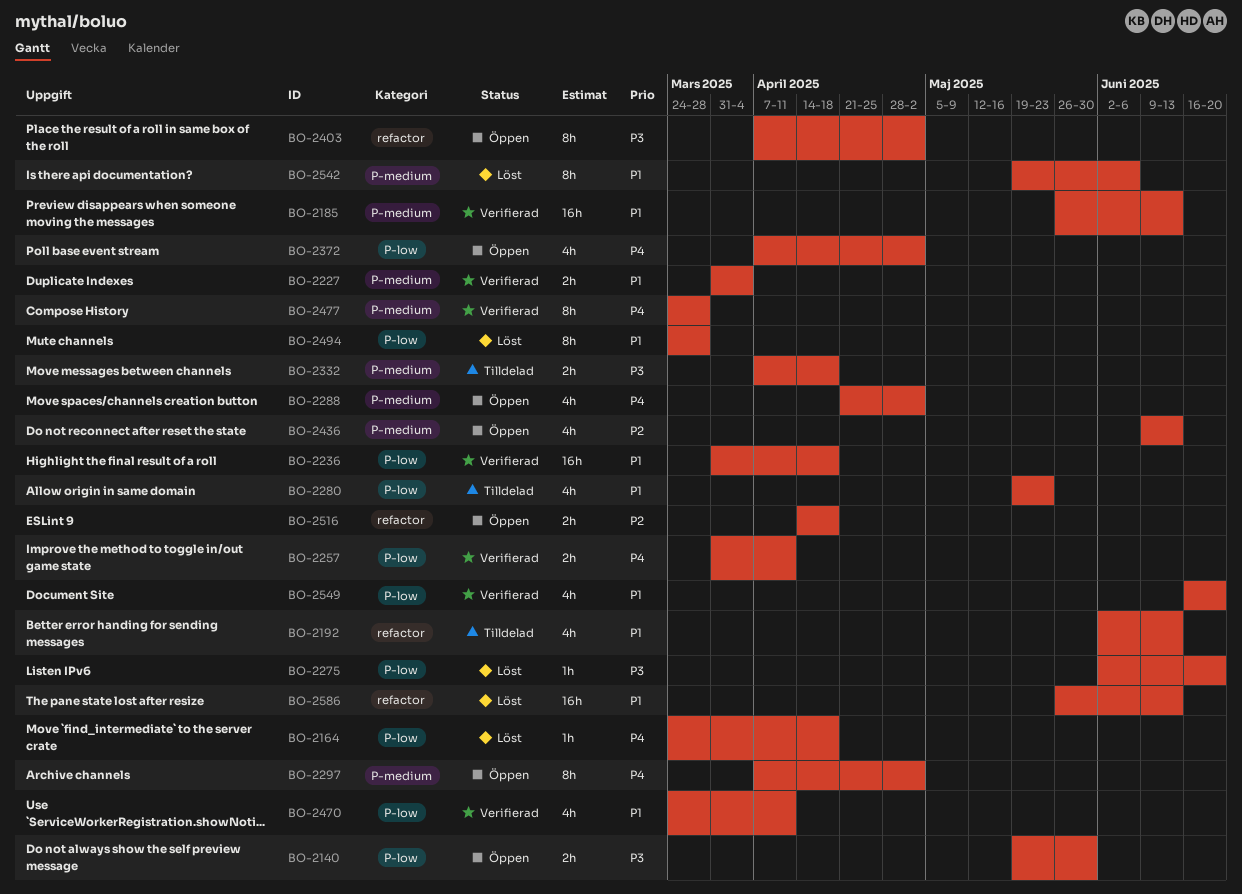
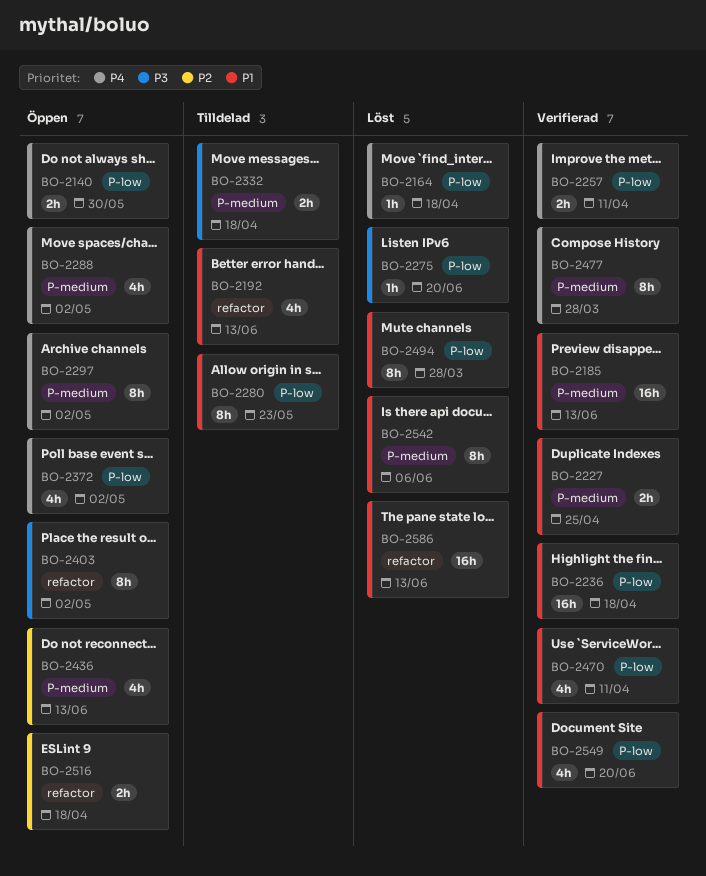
BO-2140, priority: P3 -> P4
BO-2227, due: Apr 4 -> Apr 25
BO-2280, estimate: 4h -> 8h

